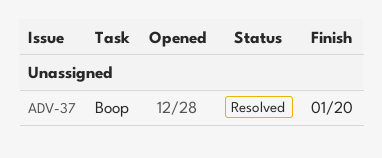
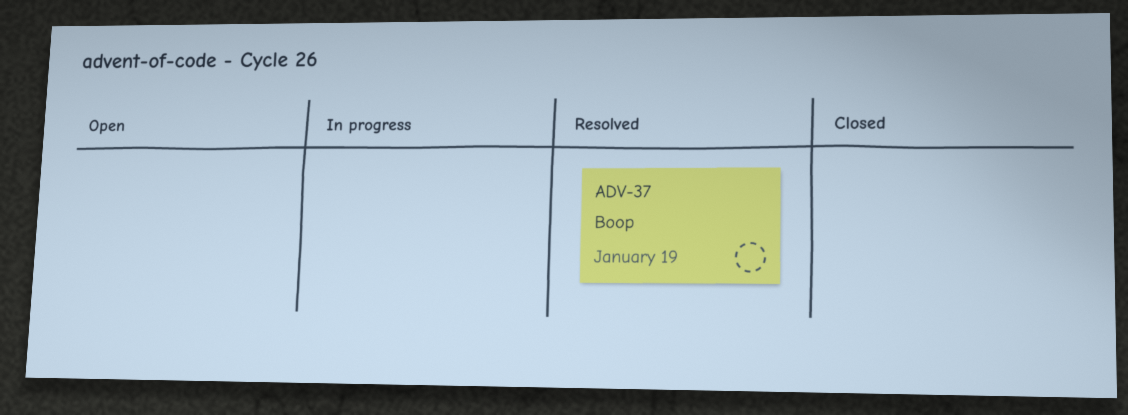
ADV-37, due: Jan 20 -> Jan 19

